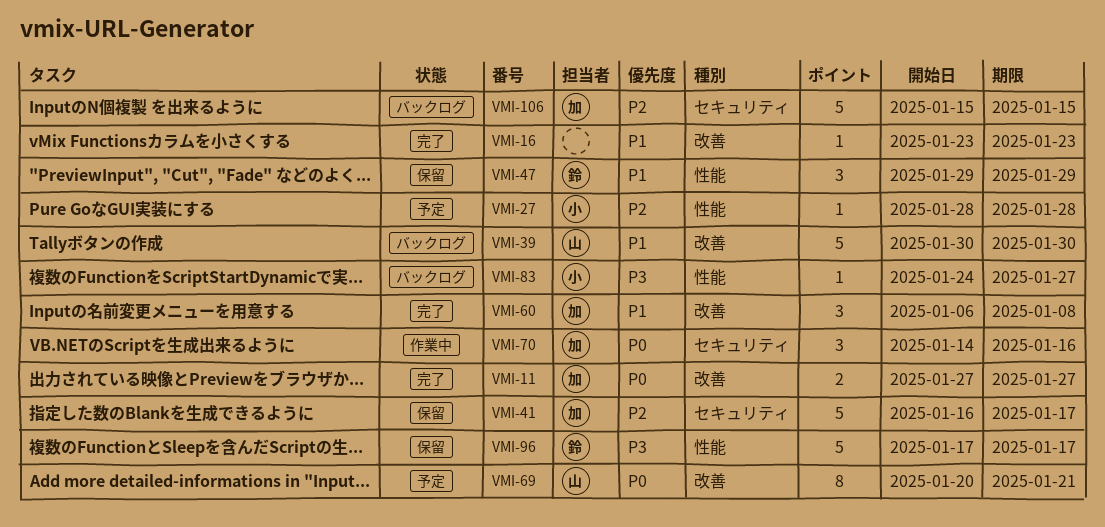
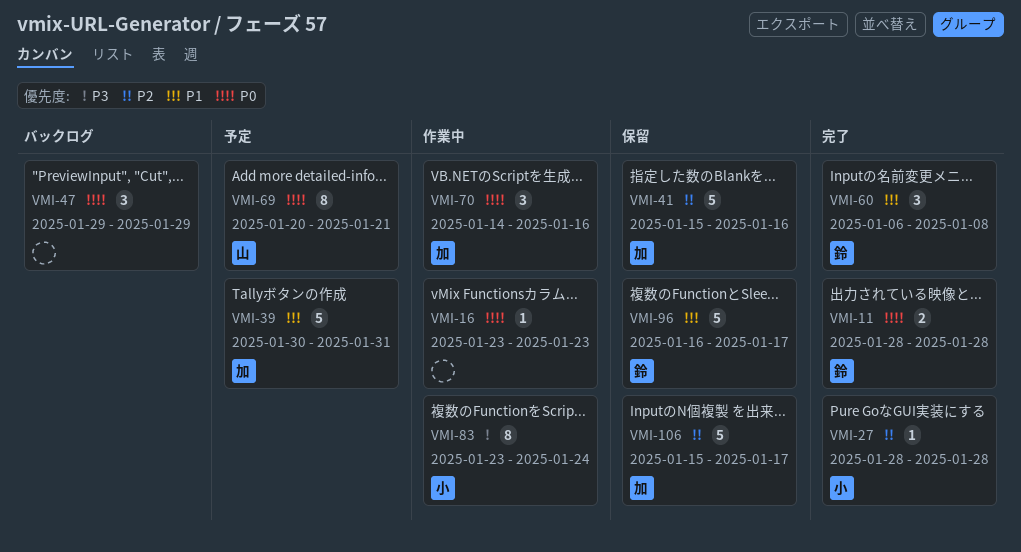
VMI-11, owner: 加 -> 鈴
VMI-11, start: Jan 27 -> Jan 28
VMI-11, due: Jan 27 -> Jan 28
VMI-16, status: 完了 -> 作業中
VMI-16, priority: P1 -> P0
VMI-27, status: 予定 -> 完了
VMI-39, status: バックログ -> 予定
VMI-39, owner: 山 -> 加
VMI-39, due: Jan 30 -> Jan 31
VMI-41, start: Jan 16 -> Jan 15
VMI-41, due: Jan 17 -> Jan 16
VMI-47, status: 保留 -> バックログ
VMI-47, owner: 鈴 -> none
VMI-47, priority: P1 -> P0
VMI-60, owner: 加 -> 鈴
VMI-83, status: バックログ -> 作業中
VMI-83, estimate: 1 -> 8
VMI-83, start: Jan 24 -> Jan 23
VMI-83, due: Jan 27 -> Jan 24
VMI-96, priority: P3 -> P1
VMI-96, start: Jan 17 -> Jan 16
VMI-106, status: バックログ -> 保留
VMI-106, due: Jan 15 -> Jan 17

